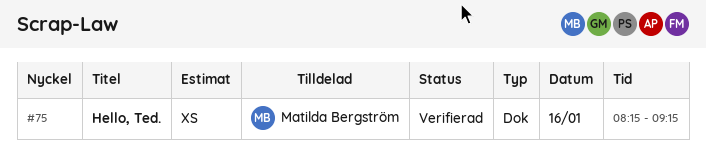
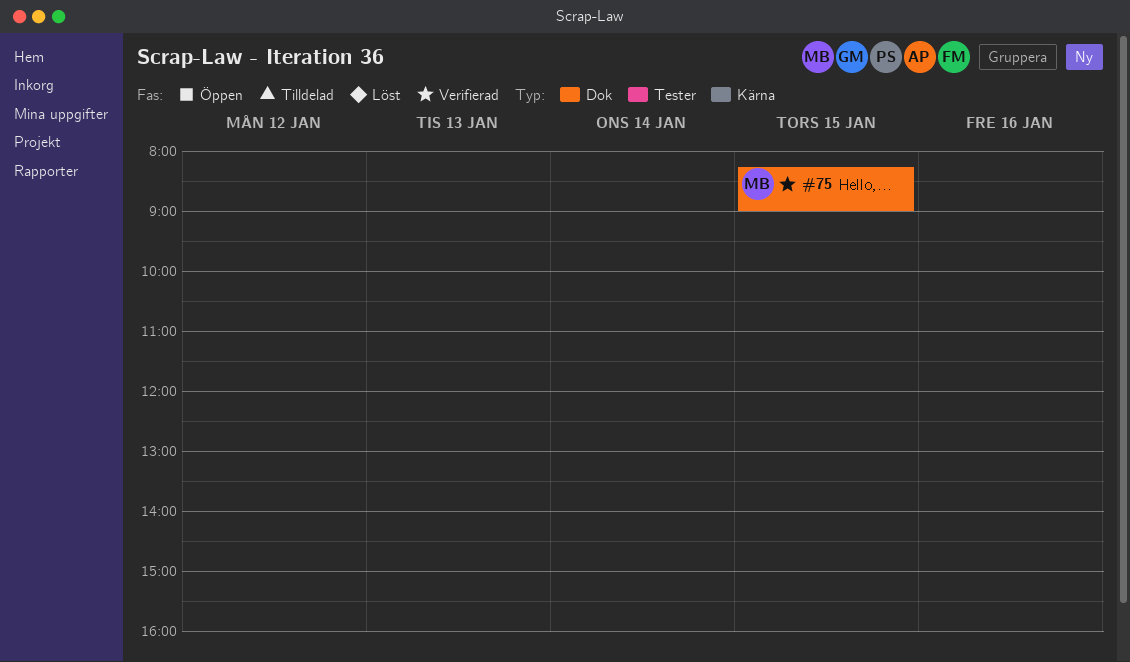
#75, day: Jan 16 -> Jan 15
#75, ends: 09:15 -> 09:00

